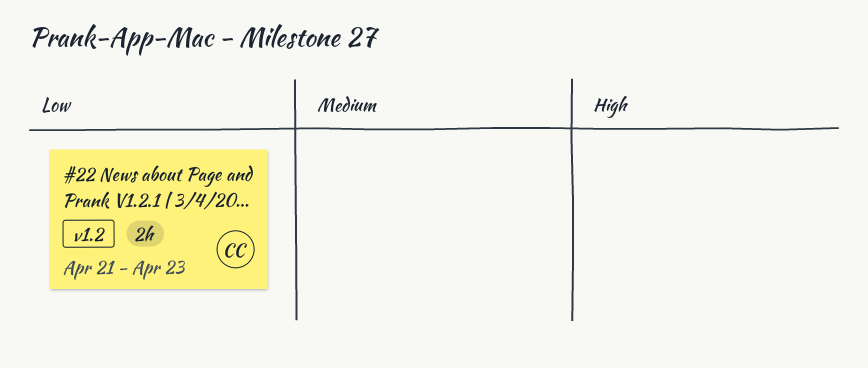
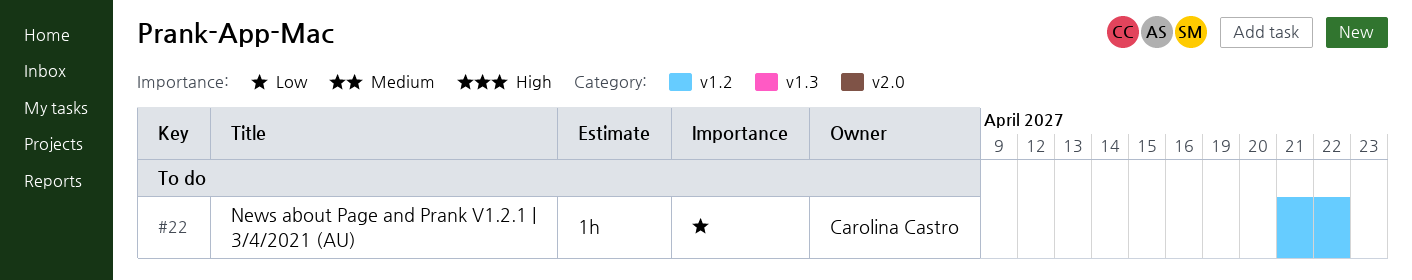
#22, estimate: 2h -> 1h
#22, due: Apr 23 -> Apr 22

